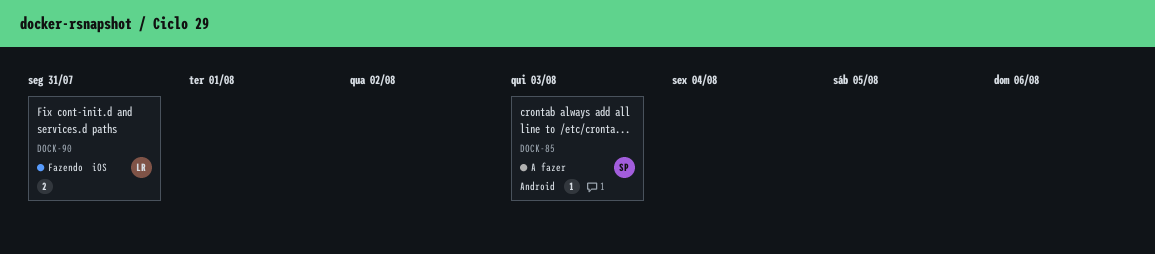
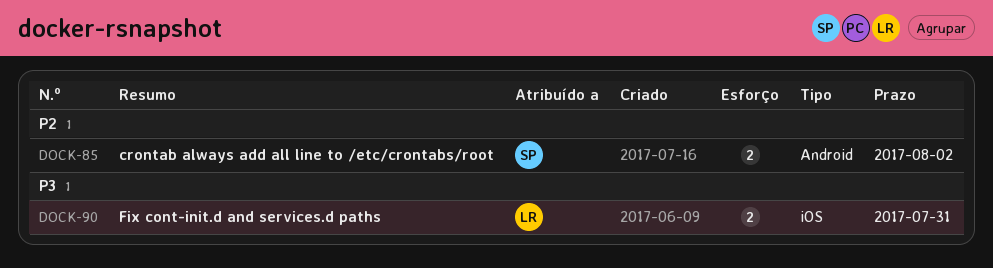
DOCK-85, estimate: 1 -> 2
DOCK-85, due: Aug 3 -> Aug 2

